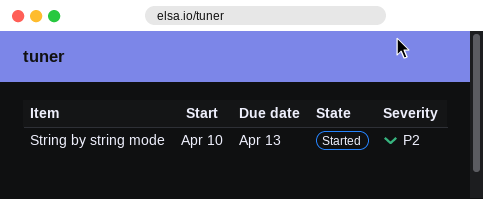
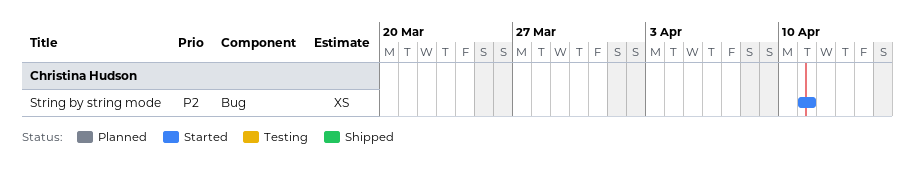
String by string mode, start: Apr 10 -> Apr 11
String by string mode, due: Apr 13 -> Apr 11

